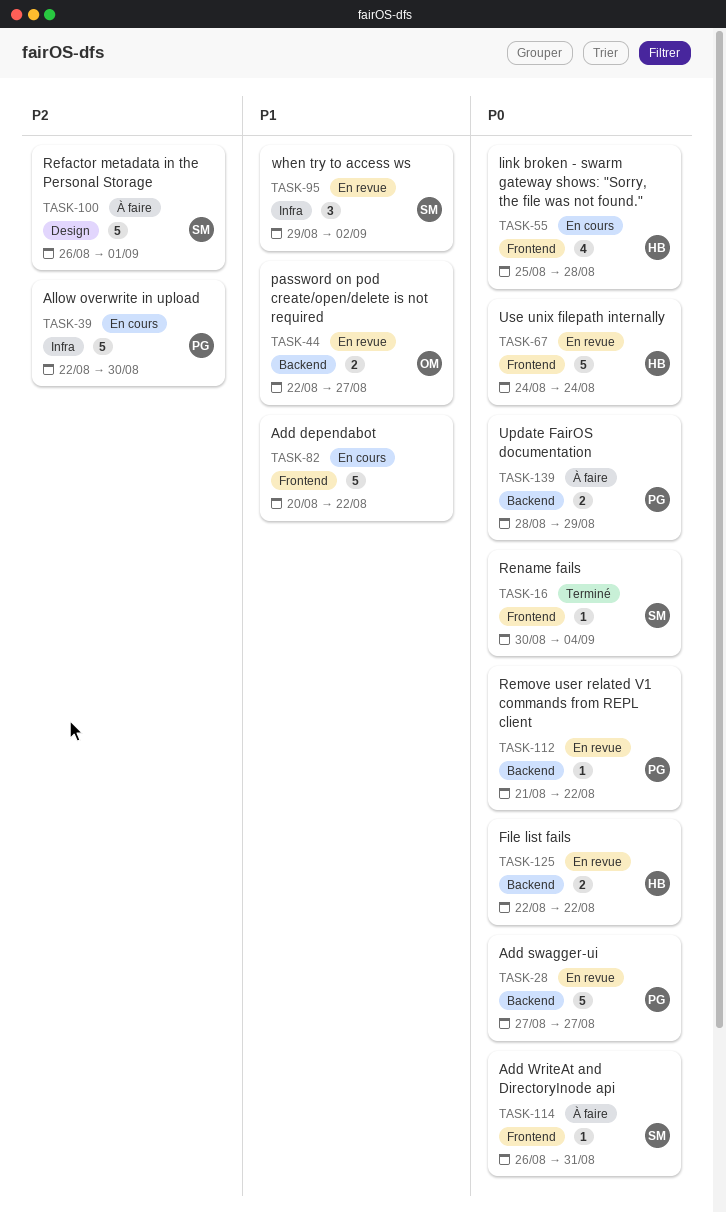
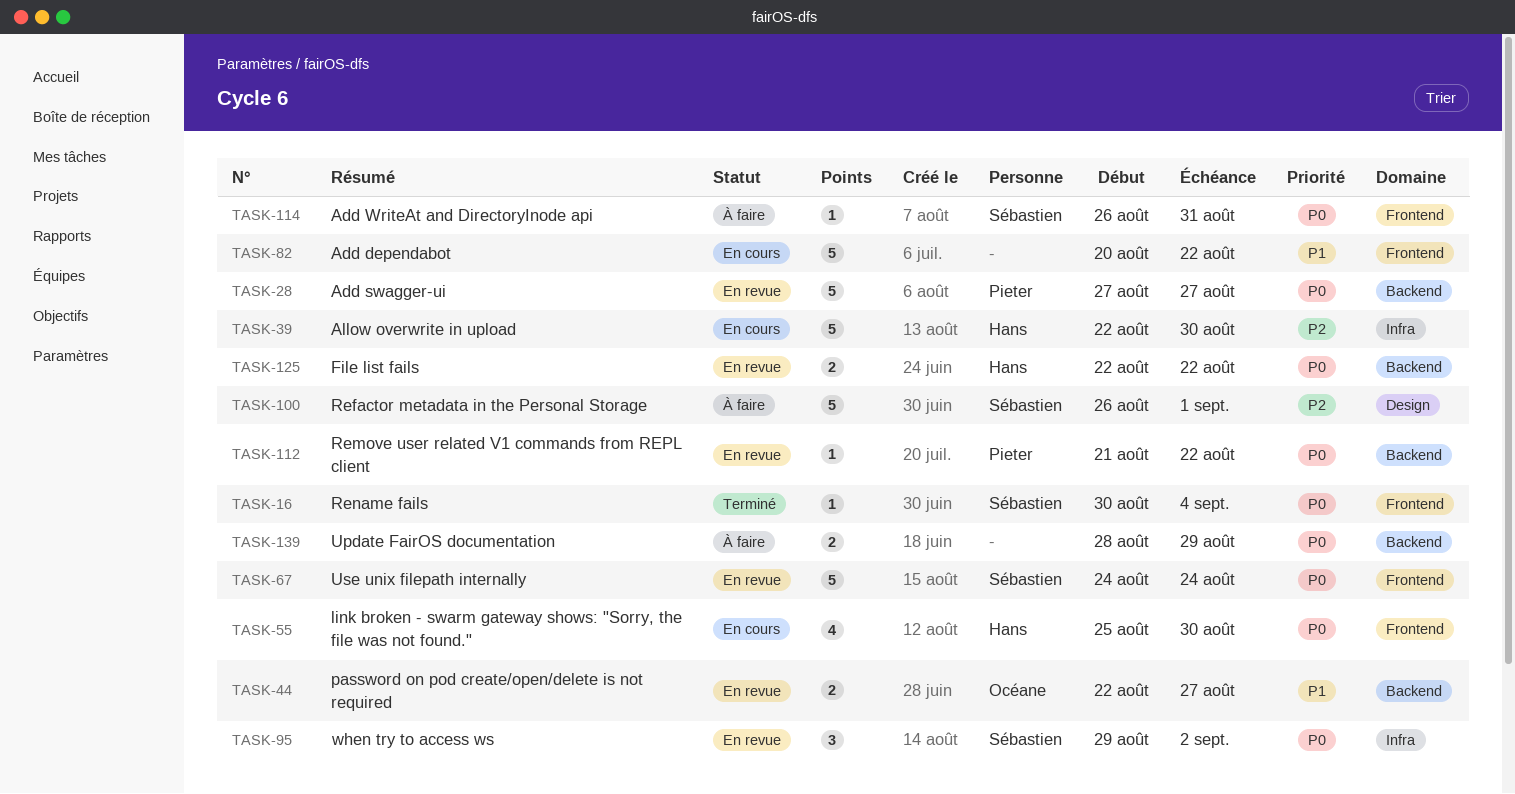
TASK-39, owner: Pieter -> Hans
TASK-55, due: Aug 28 -> Aug 30
TASK-67, owner: Hans -> Sébastien
TASK-95, priority: P1 -> P0
TASK-139, owner: Pieter -> none

